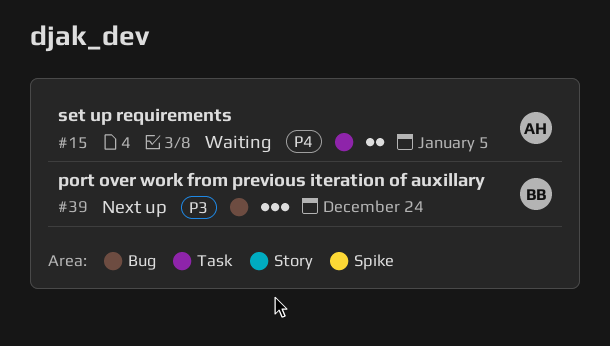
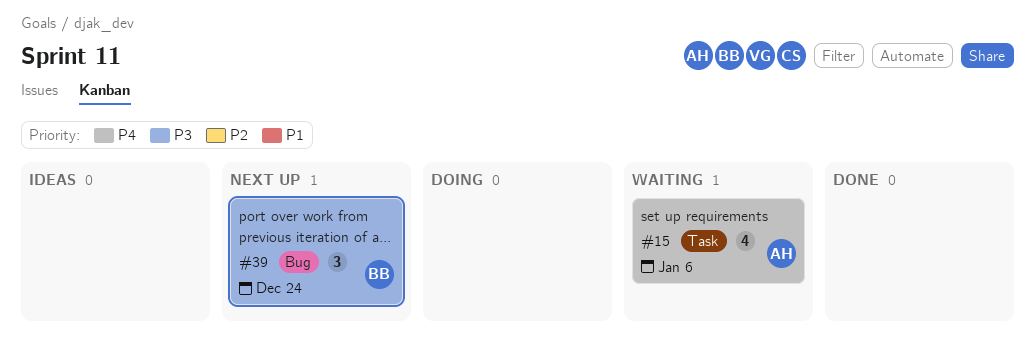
#15, estimate: 2 -> 4
#15, due: Jan 5 -> Jan 6

